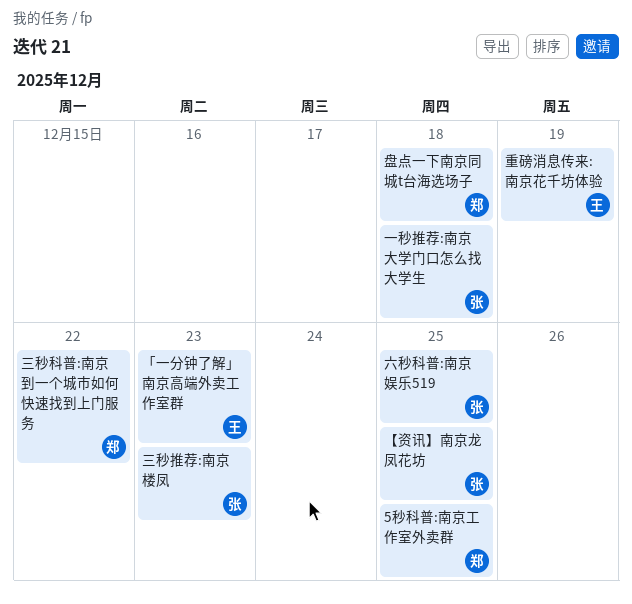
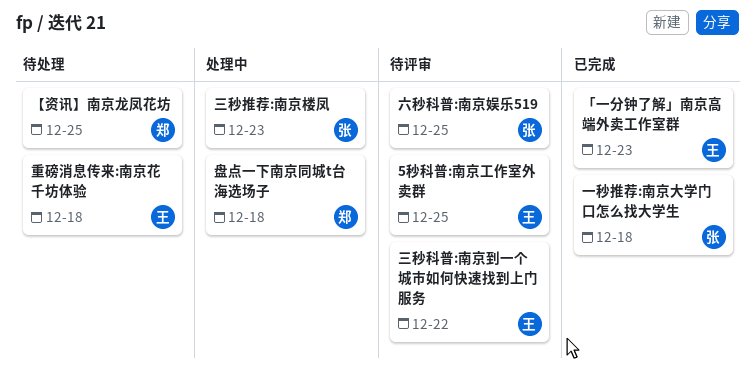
5秒科普:南京工作室外卖群, owner: 郑 -> 王
【资讯】南京龙凤花坊, owner: 张 -> 郑
三秒科普:南京到一个城市如何快速找到上门服务, owner: 郑 -> 王
重磅消息传来:南京花千坊体验, due: Dec 19 -> Dec 18

